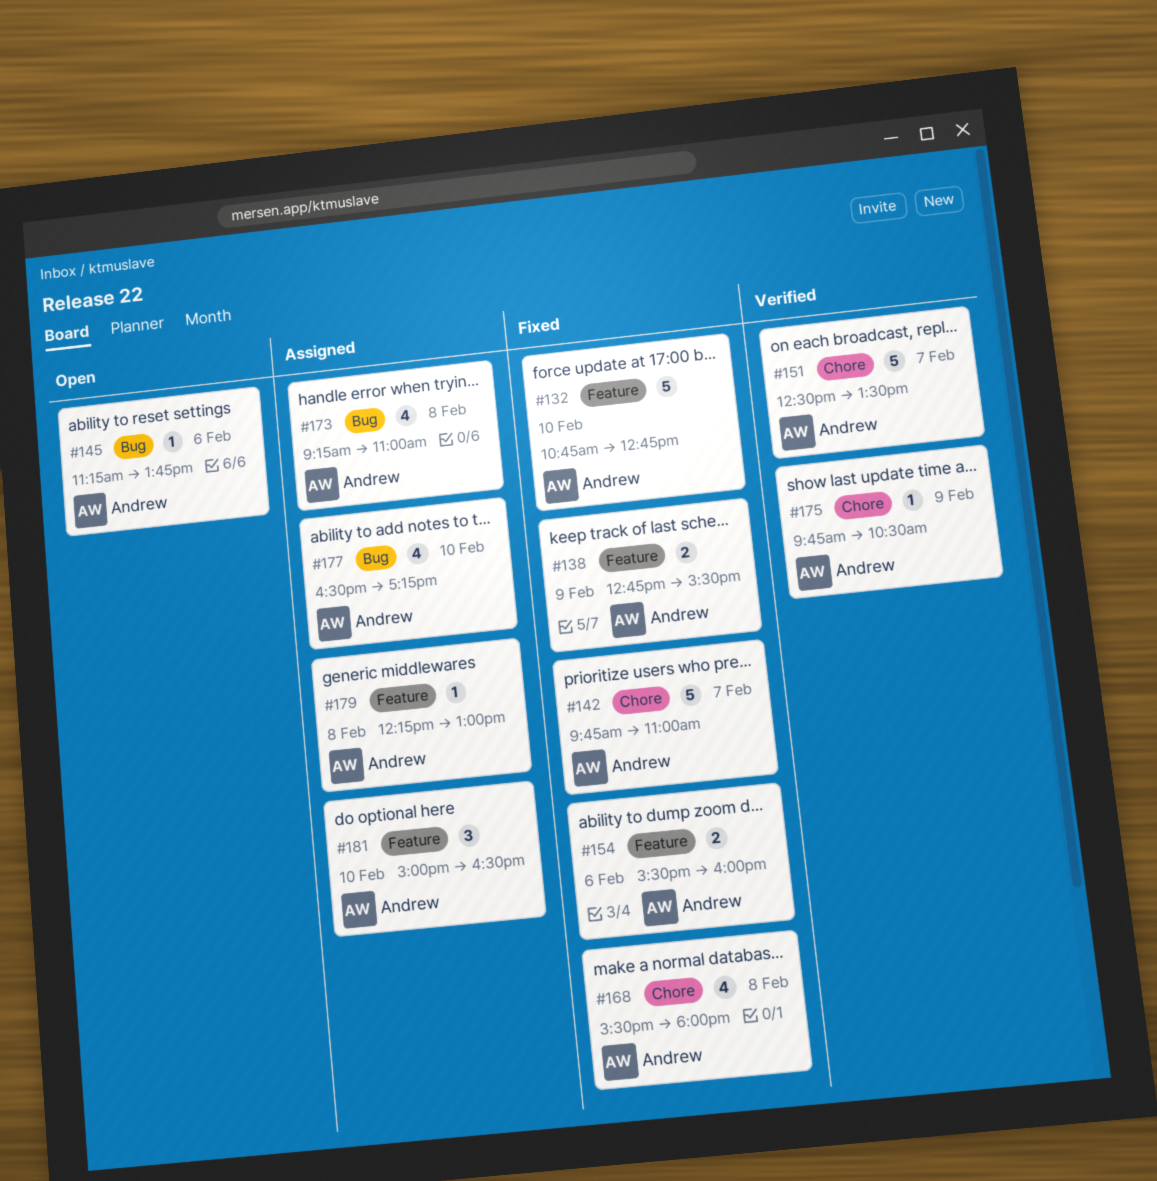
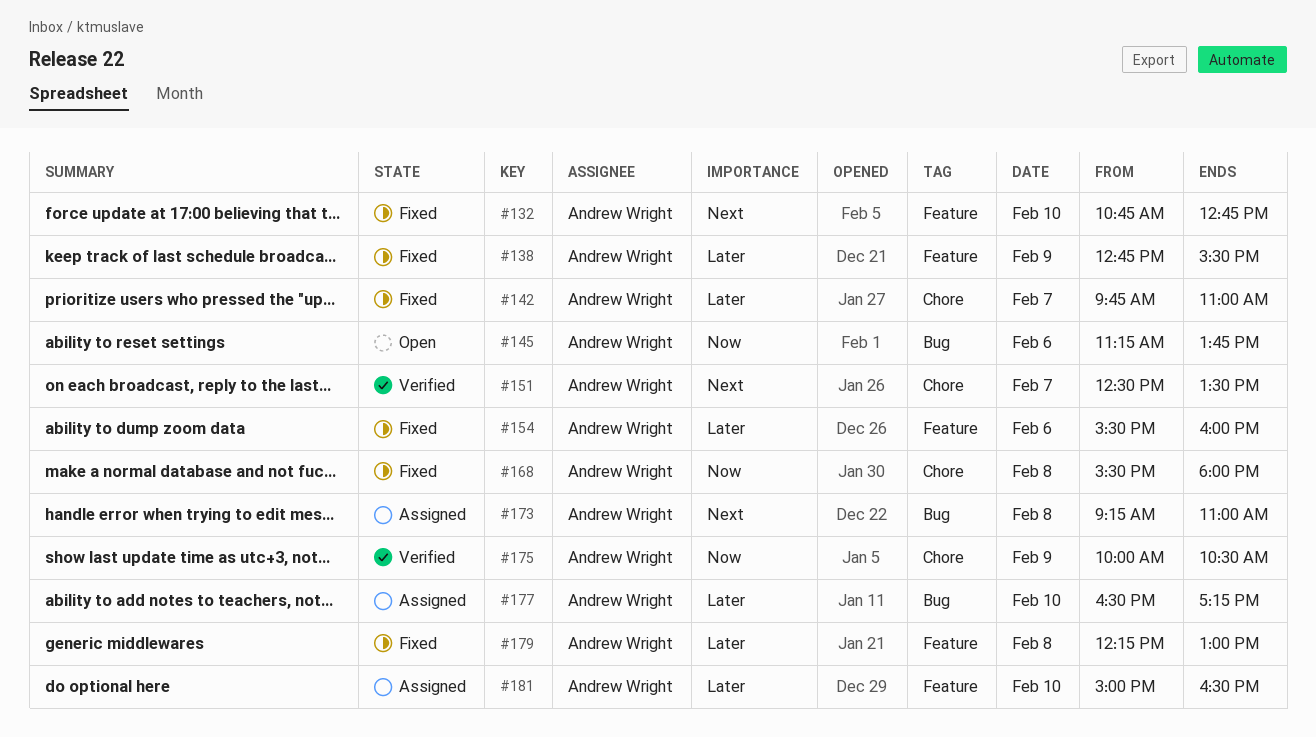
#175, begins: 09:45 -> 10:00
#179, status: Assigned -> Fixed

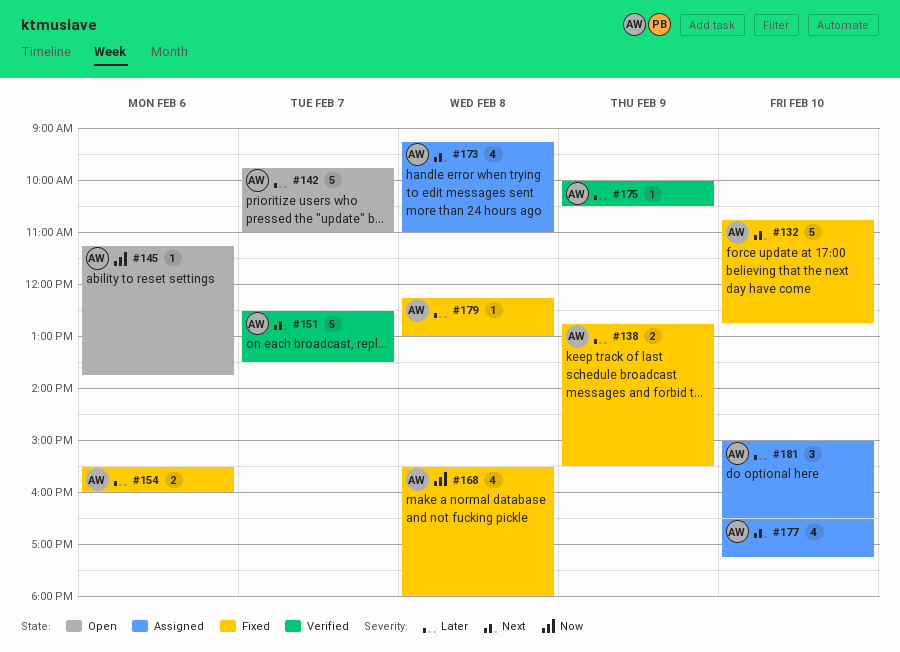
#142, status: Fixed -> Open
#175, priority: Now -> Later
#177, priority: Later -> Next

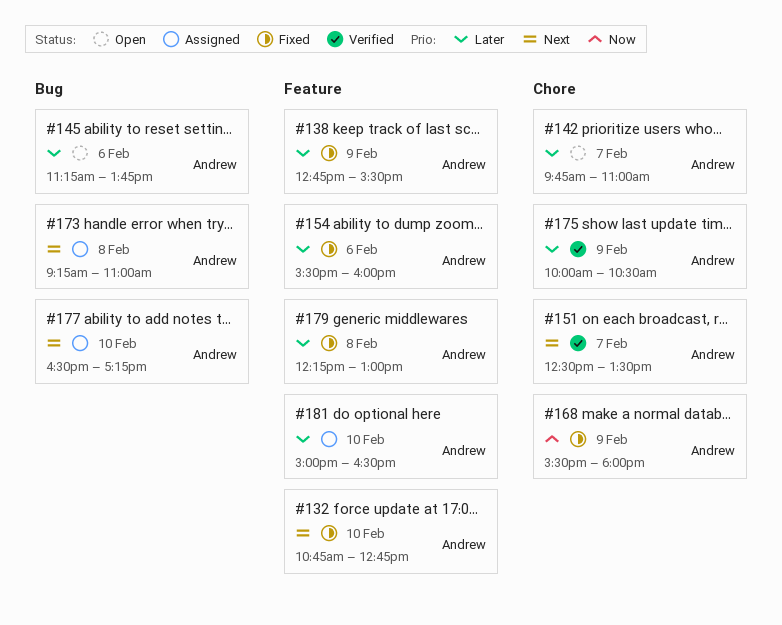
#145, priority: Now -> Later
#168, day: Feb 8 -> Feb 9

